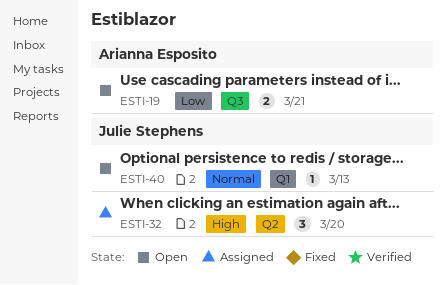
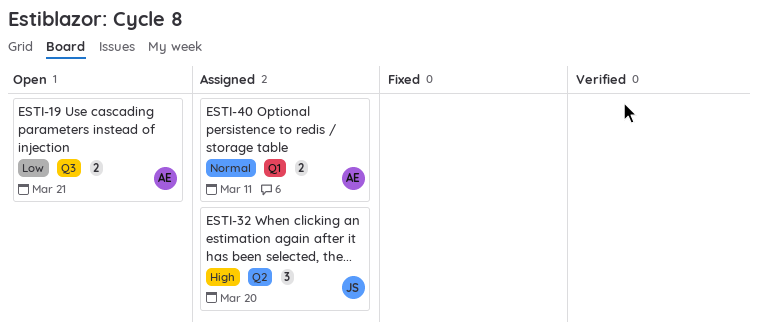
ESTI-40, status: Open -> Assigned
ESTI-40, owner: Julie Stephens -> Arianna Esposito
ESTI-40, estimate: 1 -> 2
ESTI-40, due: Mar 13 -> Mar 11

